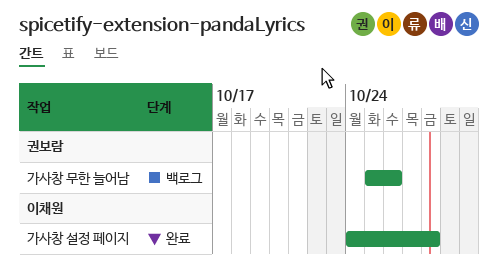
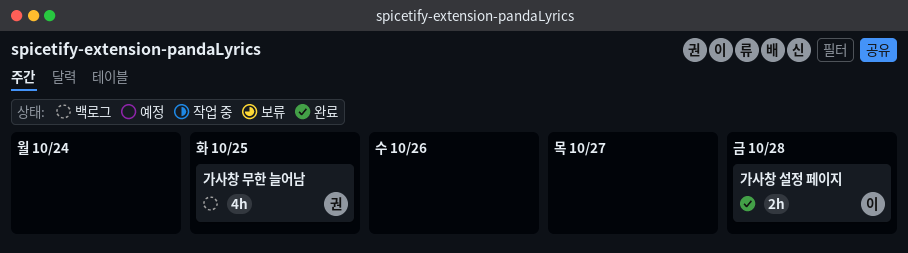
가사창 무한 늘어남, due: Oct 26 -> Oct 25

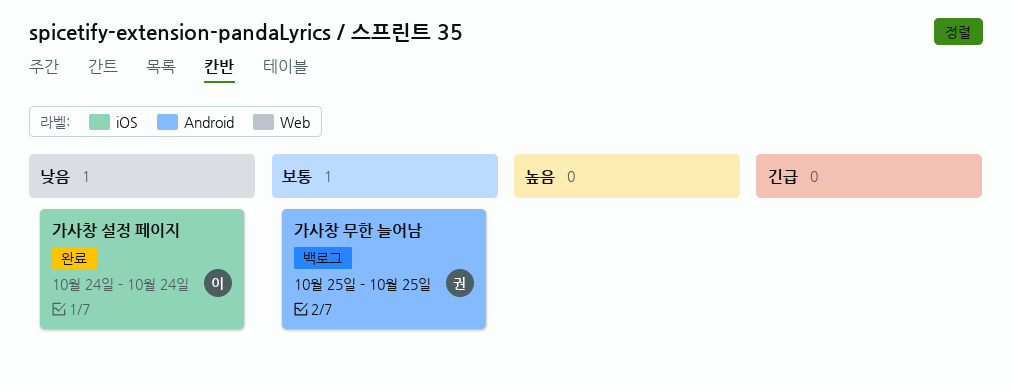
가사창 설정 페이지, due: Oct 28 -> Oct 24

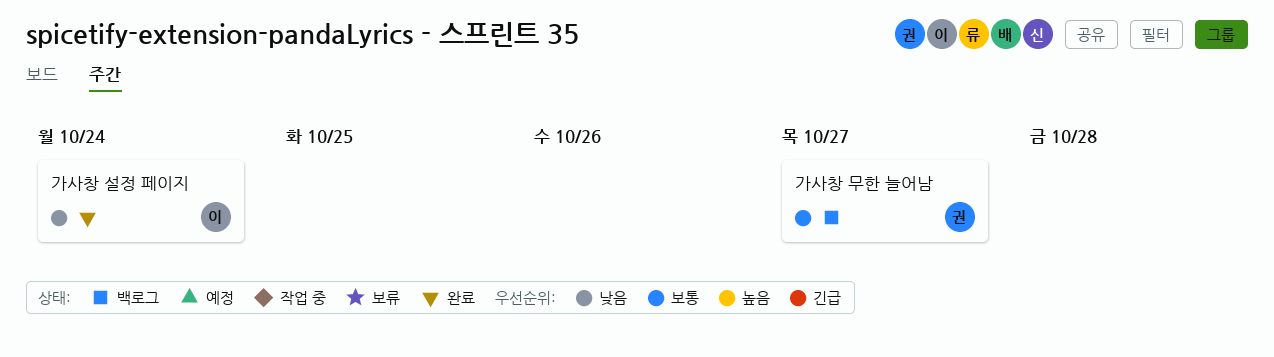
가사창 무한 늘어남, due: Oct 25 -> Oct 27

